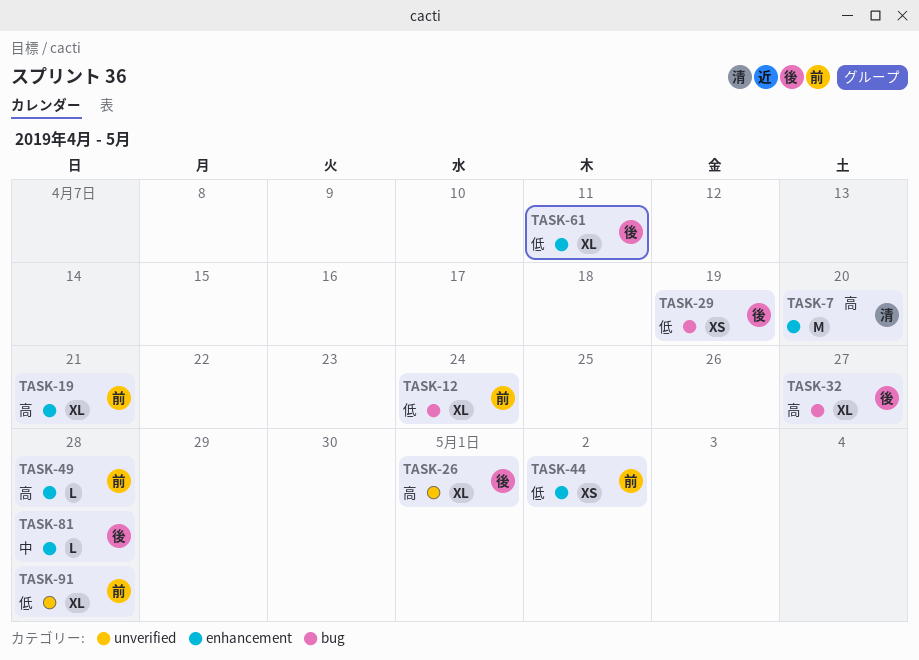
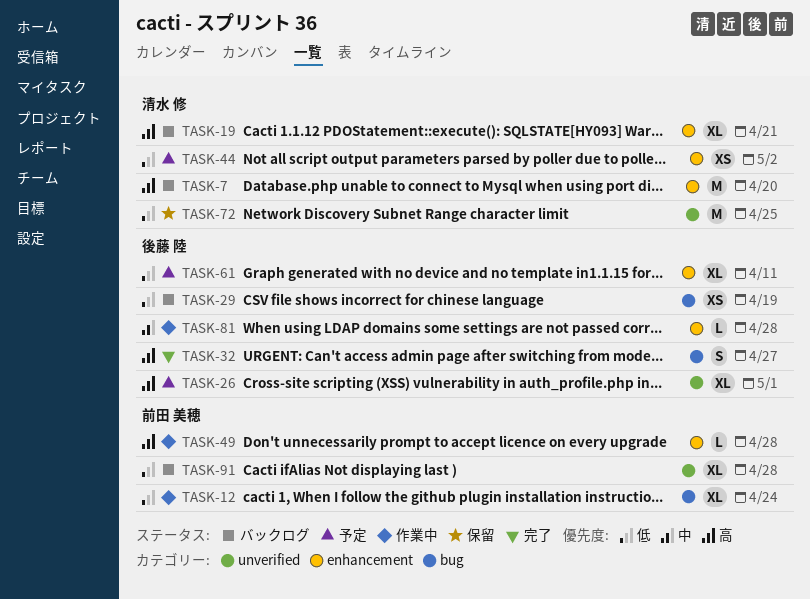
TASK-19, owner: 前田 美穂 -> 清水 修
TASK-32, estimate: XL -> S
TASK-44, owner: 前田 美穂 -> 清水 修
TASK-72: none -> present

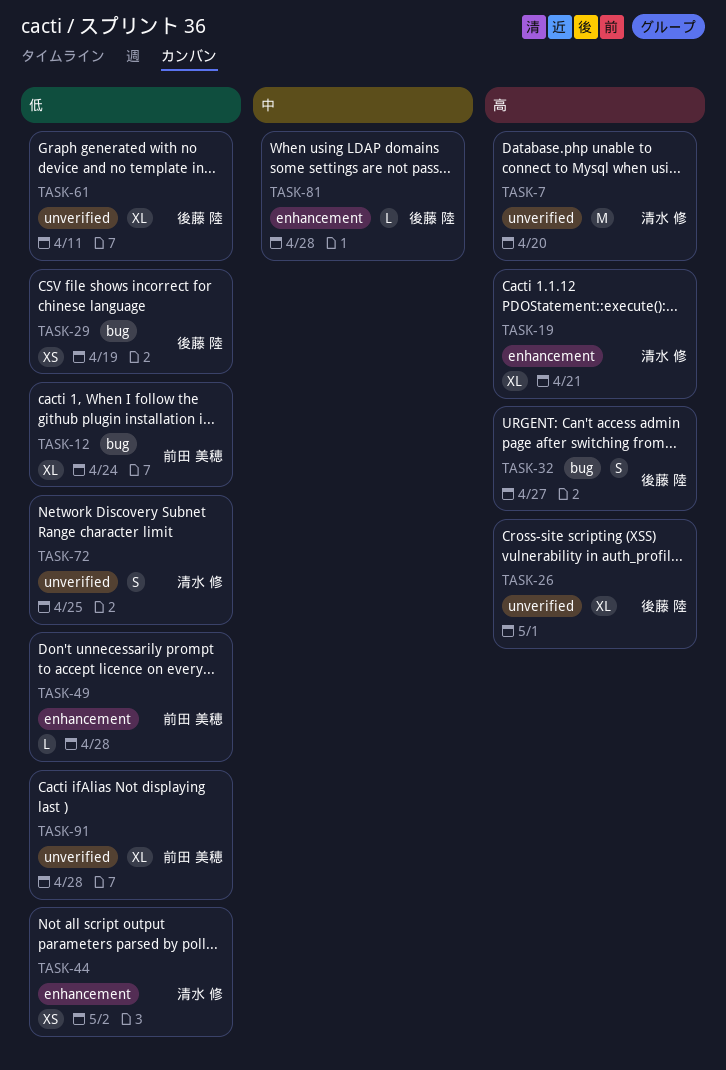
TASK-7, label: enhancement -> unverified
TASK-49, priority: 高 -> 低
TASK-61, label: enhancement -> unverified
TASK-72, estimate: M -> S

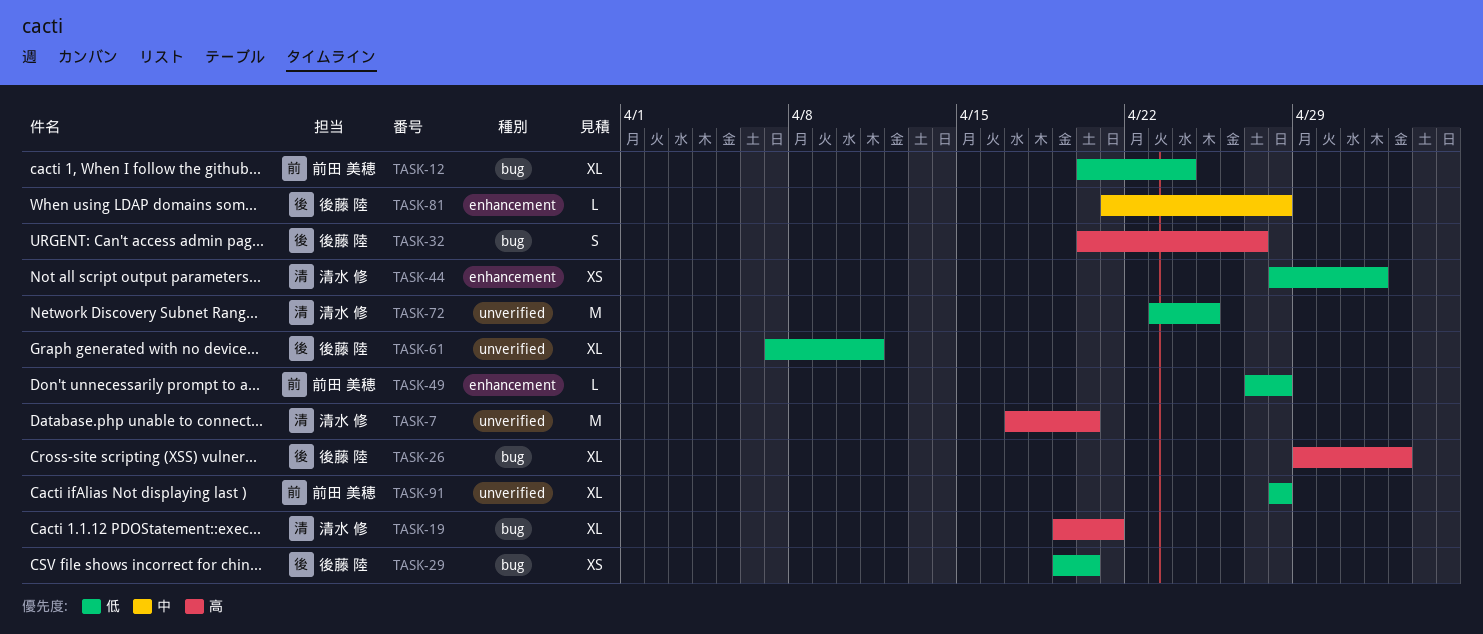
TASK-19, label: enhancement -> bug
TASK-26, label: unverified -> bug
TASK-26, due: May 1 -> May 3
TASK-29, due: Apr 19 -> Apr 20
TASK-72, estimate: S -> M

